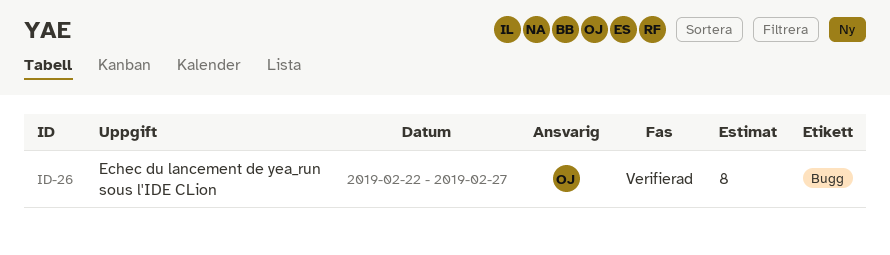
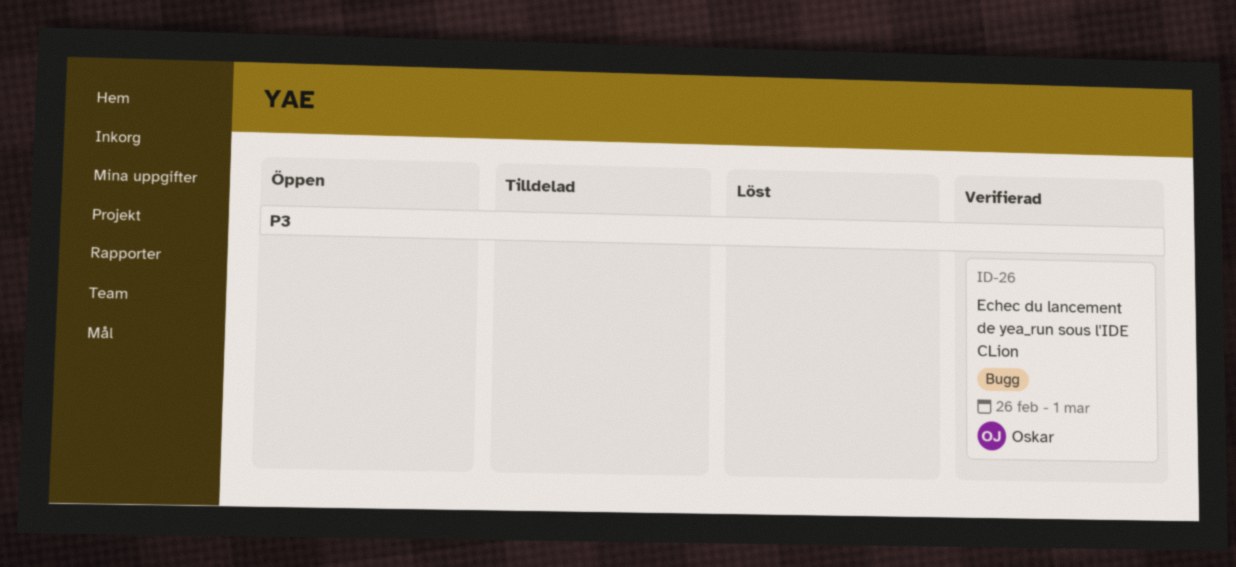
ID-26, start: Feb 22 -> Feb 26
ID-26, due: Feb 27 -> Mar 1

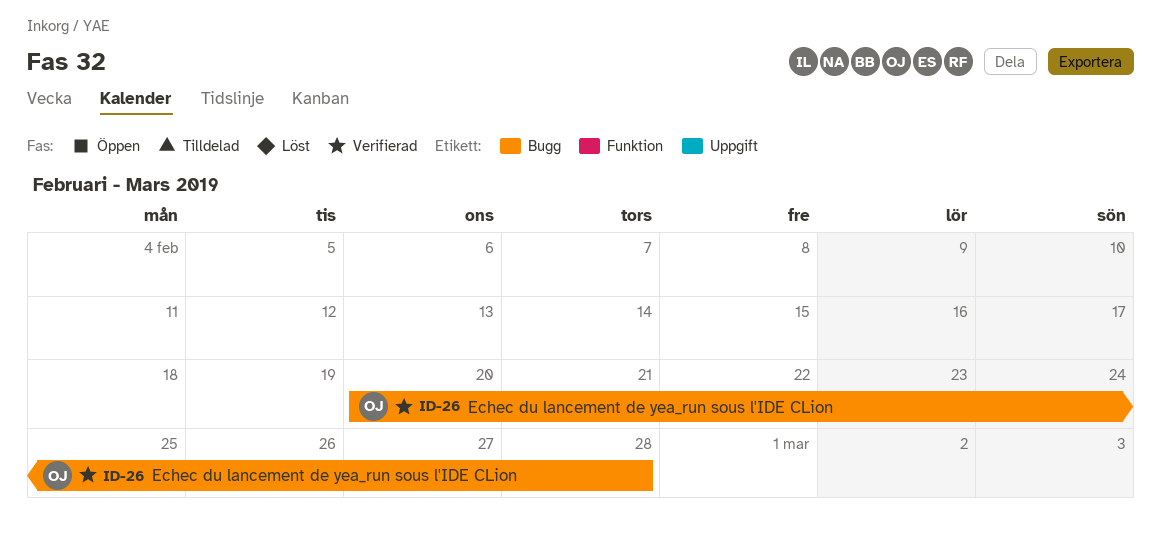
ID-26, start: Feb 26 -> Feb 20
ID-26, due: Mar 1 -> Feb 28

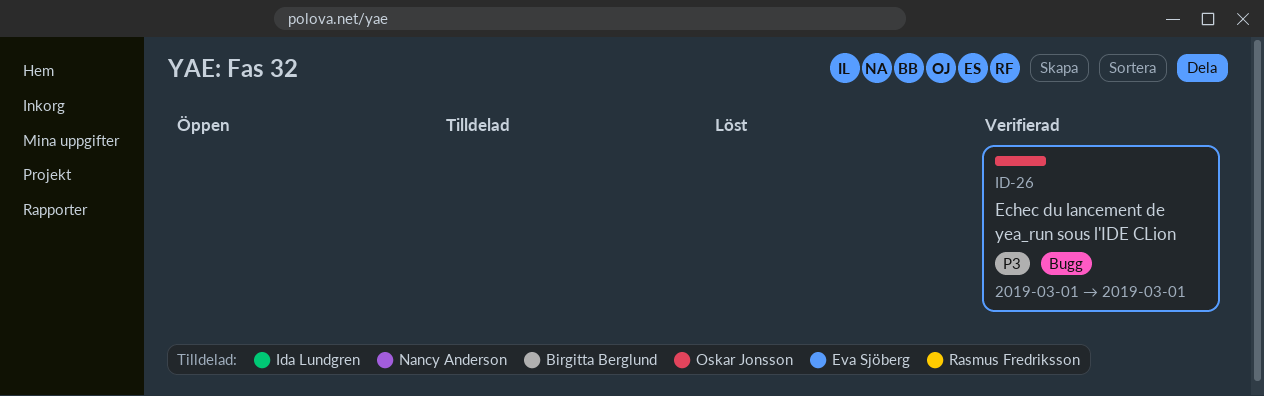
ID-26, start: Feb 20 -> Mar 1
ID-26, due: Feb 28 -> Mar 1

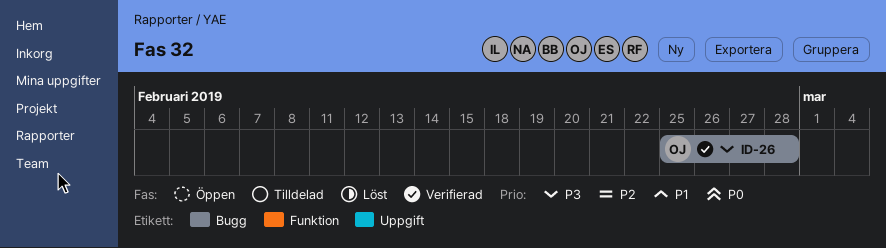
ID-26, start: Mar 1 -> Feb 25
ID-26, due: Mar 1 -> Feb 28

